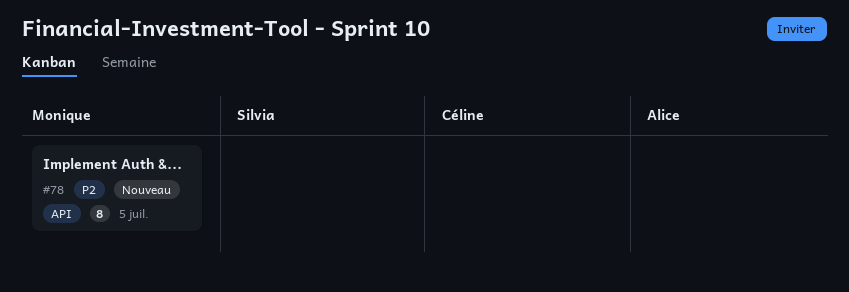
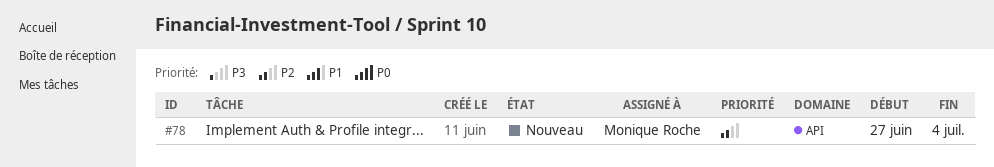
#78, due: Jul 5 -> Jul 4

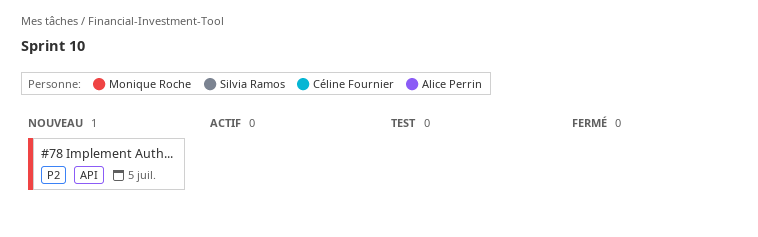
#78, due: Jul 4 -> Jul 5

